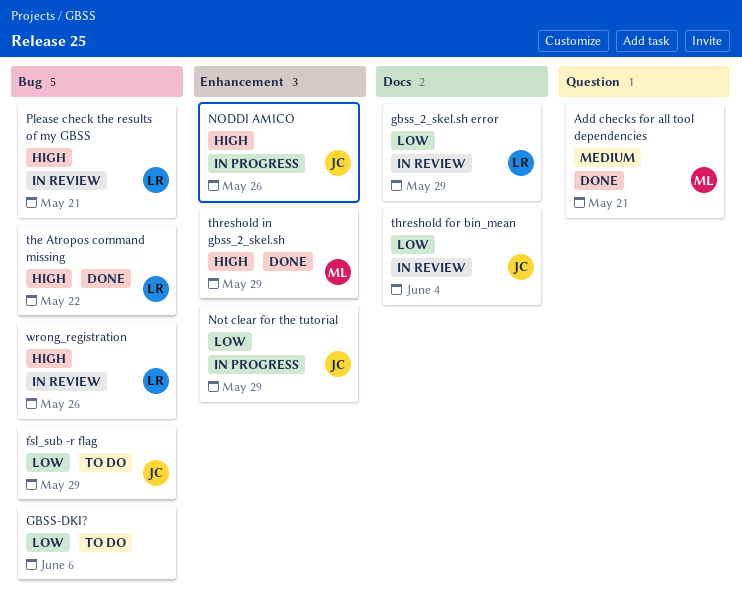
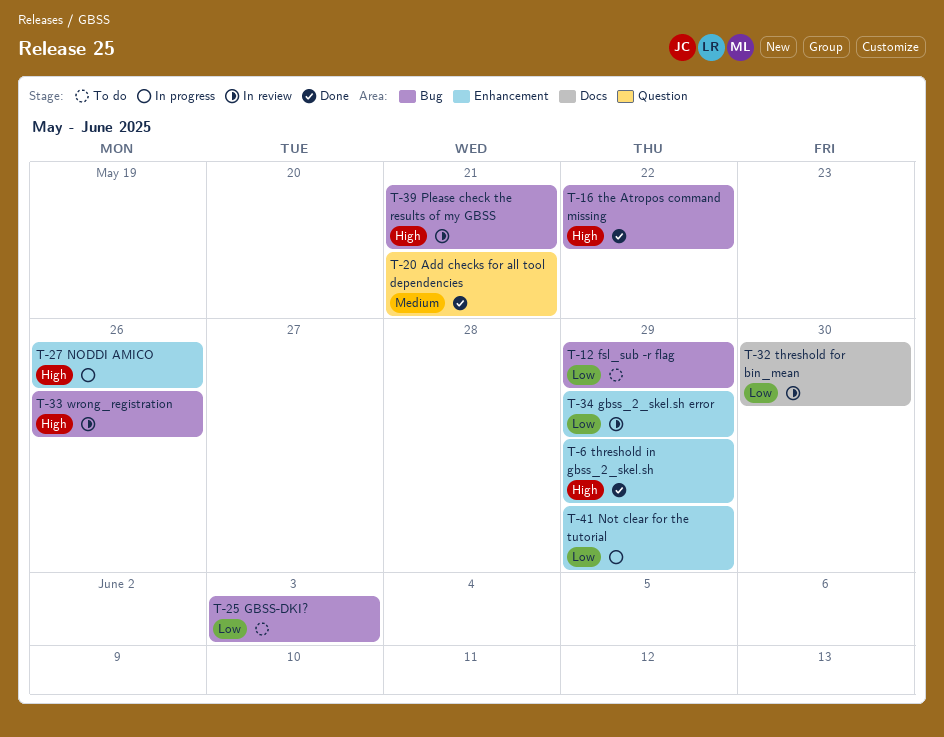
GBSS-DKI?, due: Jun 6 -> Jun 3
gbss_2_skel.sh error, label: Docs -> Enhancement
threshold for bin_mean, due: Jun 4 -> May 30

